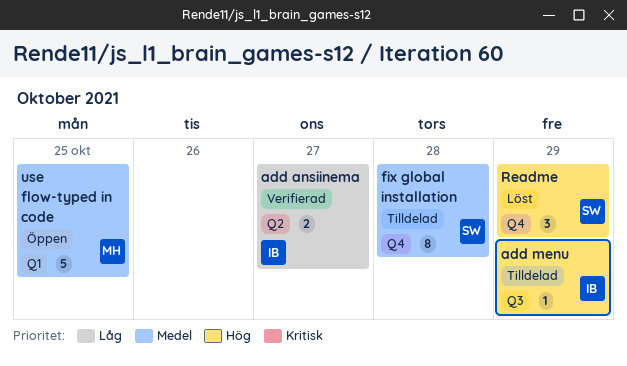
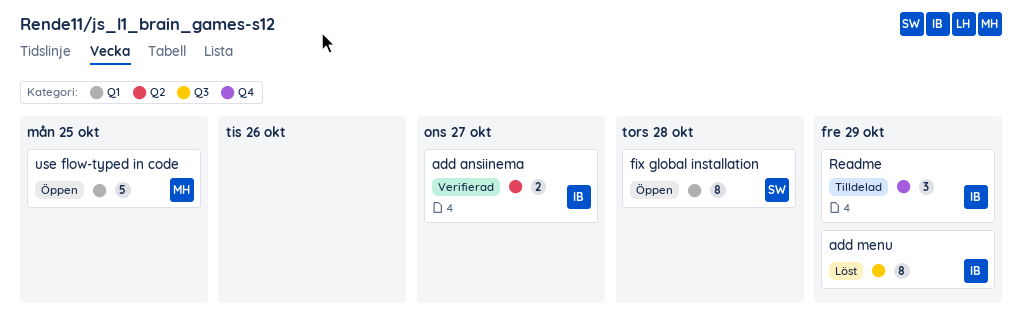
add menu, status: Tilldelad -> Löst
add menu, estimate: 1 -> 8
fix global installation, status: Tilldelad -> Öppen
fix global installation, label: Q4 -> Q1
Readme, status: Löst -> Tilldelad
Readme, owner: SW -> IB

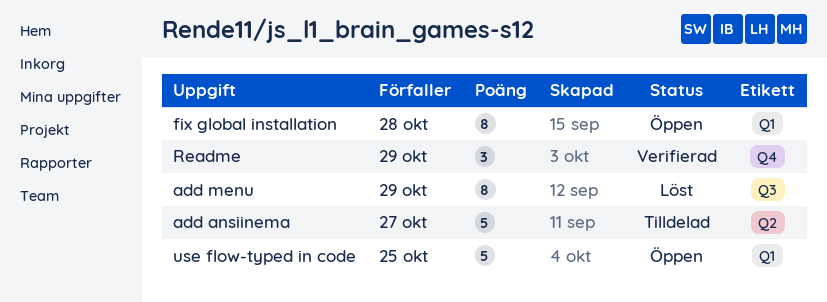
add ansiinema, status: Verifierad -> Tilldelad
add ansiinema, estimate: 2 -> 5
Readme, status: Tilldelad -> Verifierad

